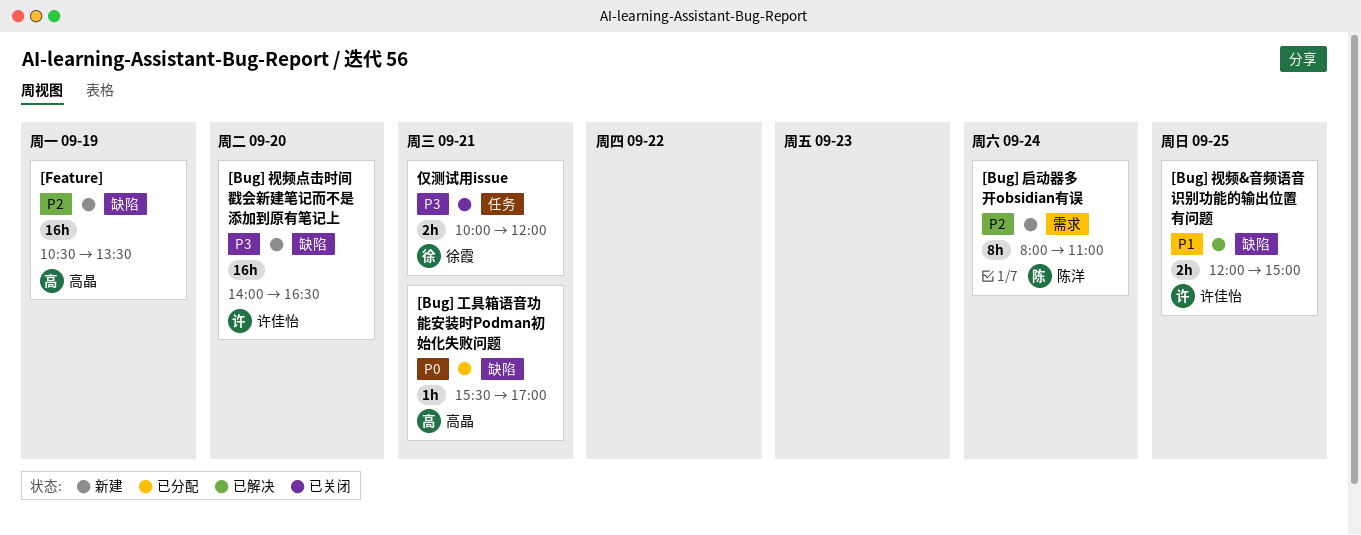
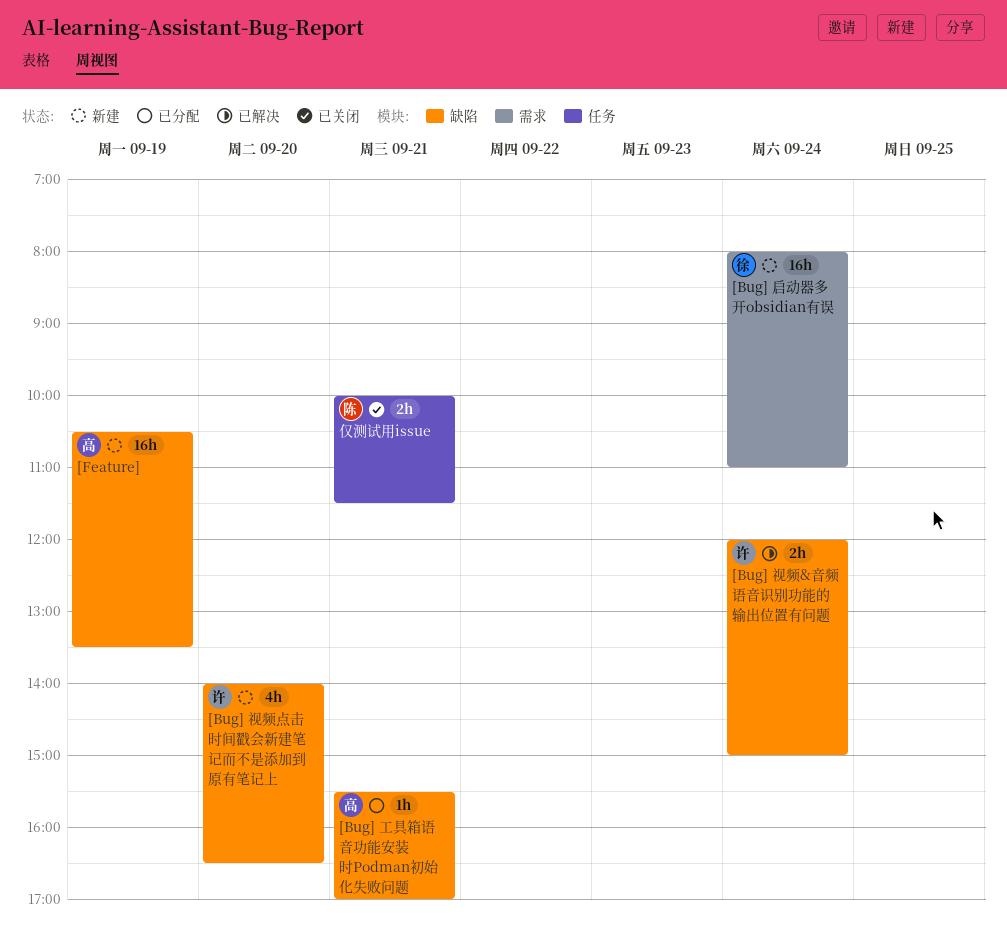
[Bug] 启动器多开obsidian有误, owner: 陈洋 -> 徐霞
[Bug] 启动器多开obsidian有误, estimate: 8h -> 16h
[Bug] 视频&音频语音识别功能的输出位置有问题, day: Sep 25 -> Sep 24
[Bug] 视频点击时间戳会新建笔记而不是添加到原有笔记上, estimate: 16h -> 4h
仅测试用issue, owner: 徐霞 -> 陈洋
仅测试用issue, ends: 12:00 -> 11:30

